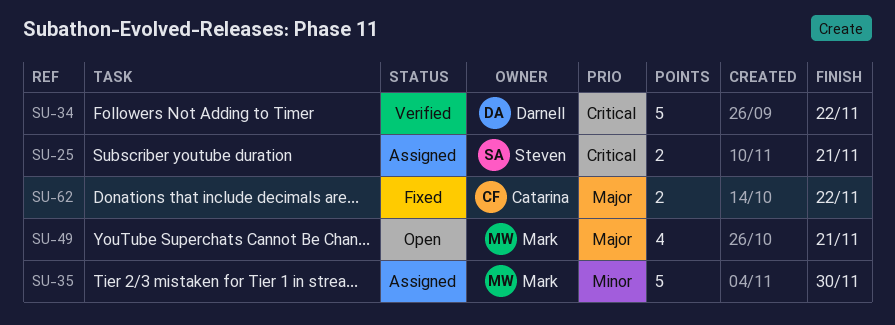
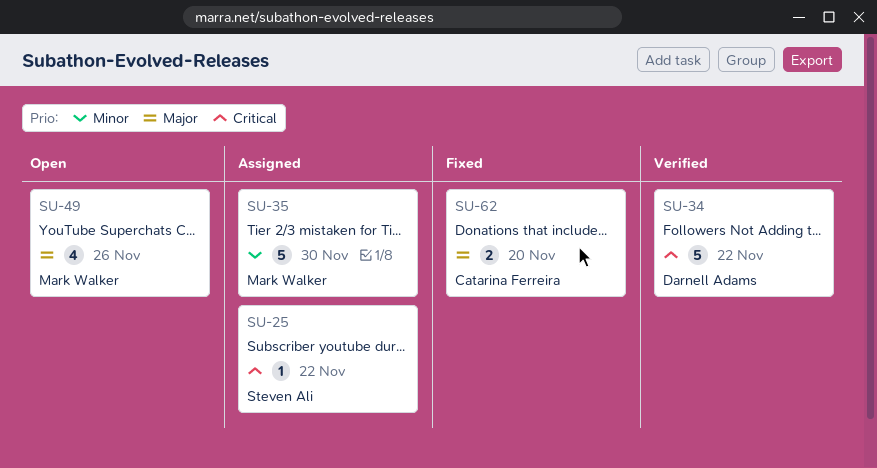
SU-25, estimate: 2 -> 1
SU-25, due: Nov 21 -> Nov 22
SU-49, due: Nov 21 -> Nov 26
SU-62, due: Nov 22 -> Nov 20

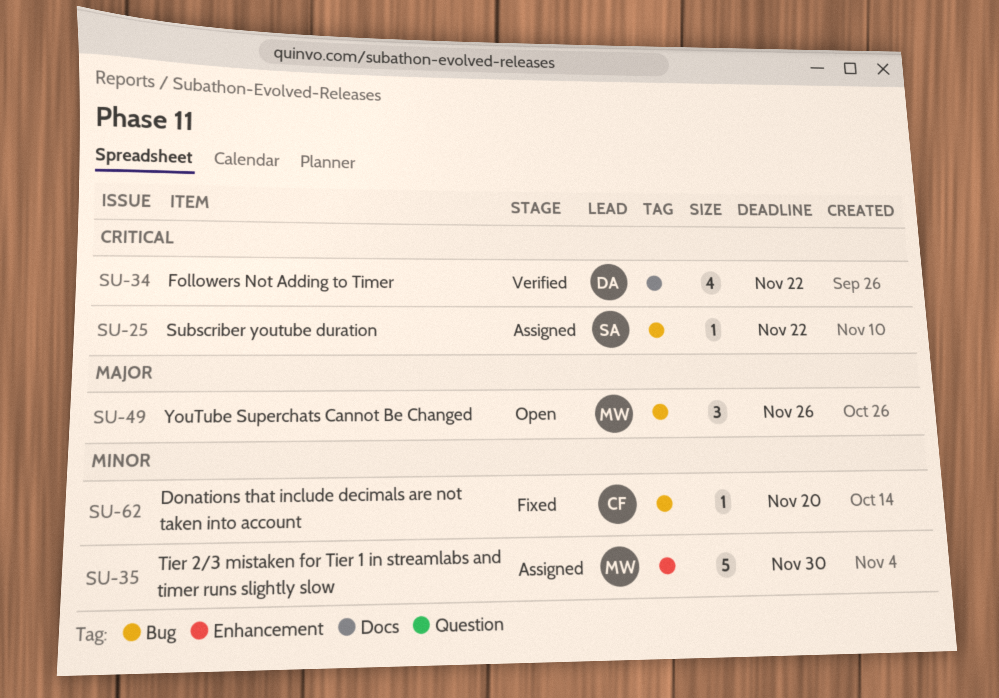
SU-34, estimate: 5 -> 4
SU-49, estimate: 4 -> 3
SU-62, priority: Major -> Minor
SU-62, estimate: 2 -> 1

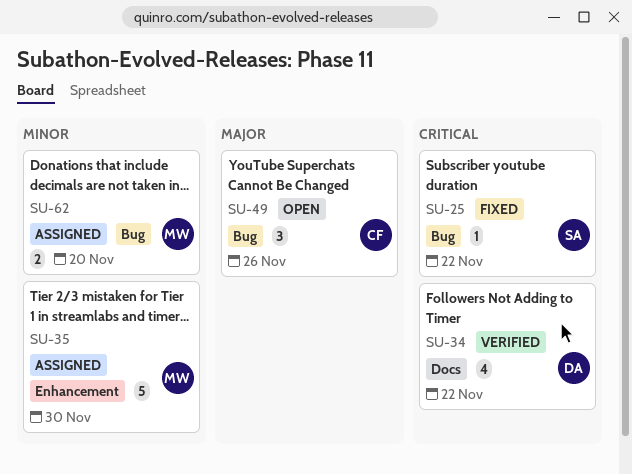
SU-25, status: Assigned -> Fixed
SU-49, owner: MW -> CF
SU-62, status: Fixed -> Assigned
SU-62, owner: CF -> MW
SU-62, estimate: 1 -> 2

